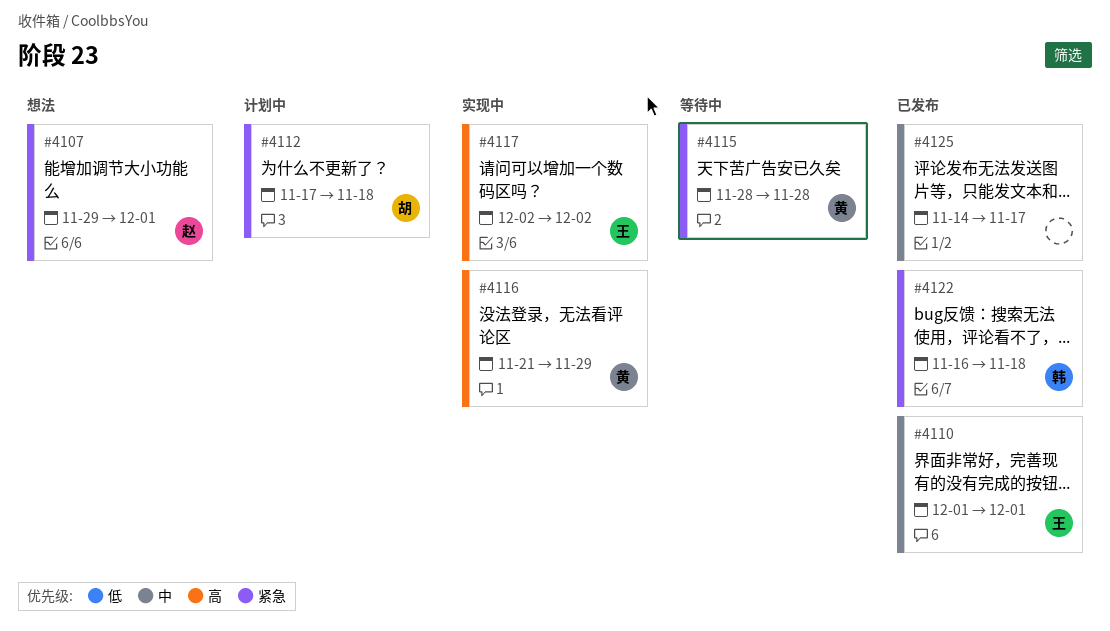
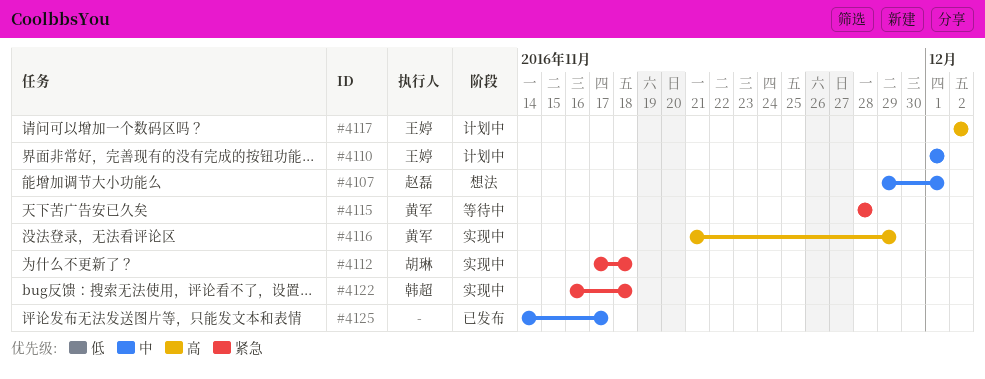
#4107, priority: 紧急 -> 中
#4110, status: 已发布 -> 计划中
#4112, status: 计划中 -> 实现中
#4117, status: 实现中 -> 计划中
#4122, status: 已发布 -> 实现中

